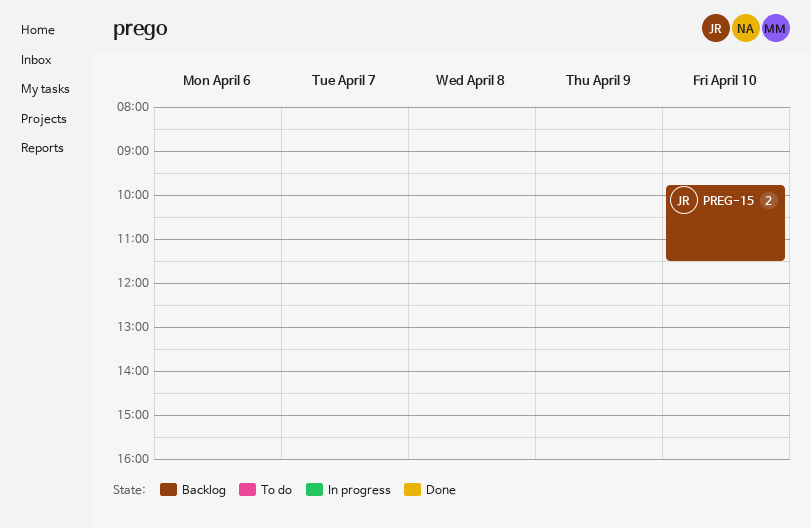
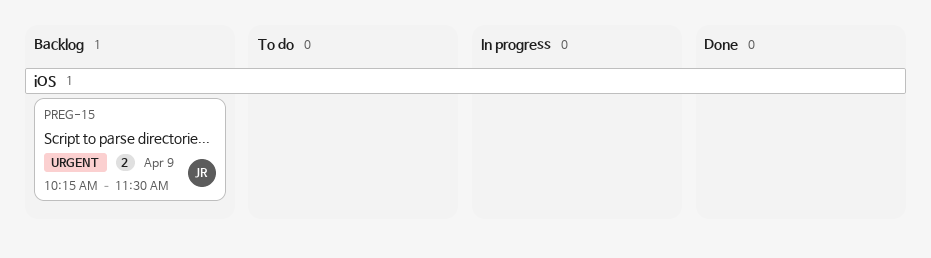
PREG-15, day: Apr 10 -> Apr 9
PREG-15, begins: 09:45 -> 10:15

